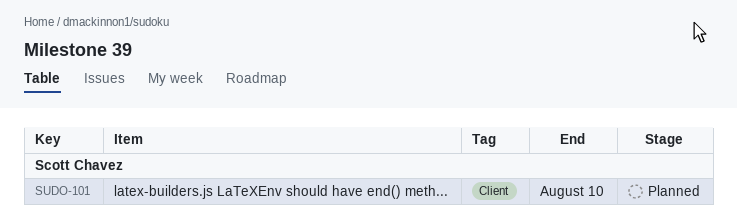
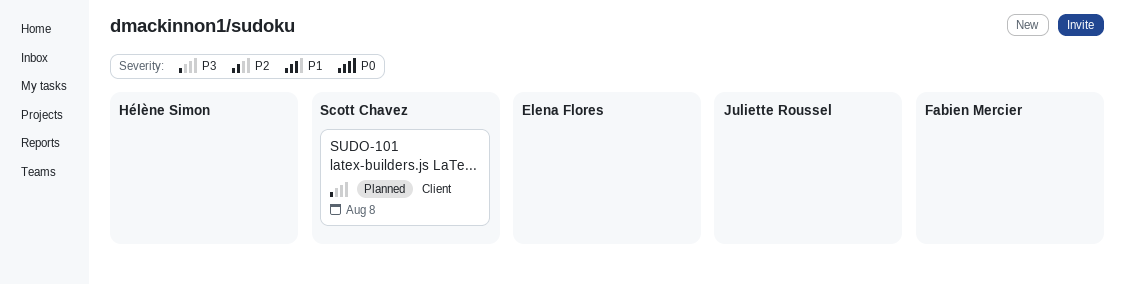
SUDO-101, due: Aug 10 -> Aug 8

